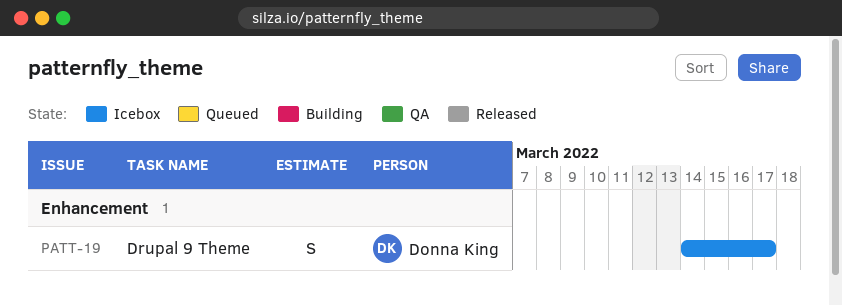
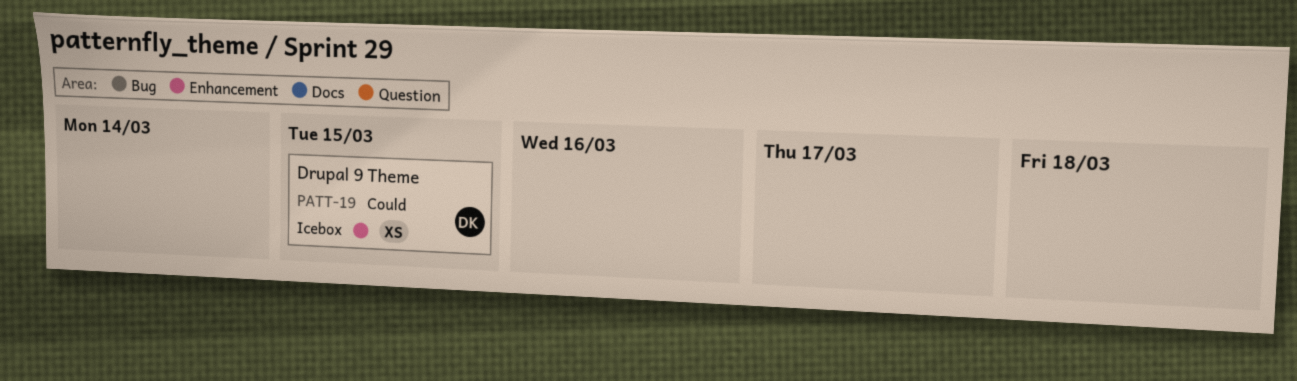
PATT-19, estimate: S -> XS
PATT-19, due: Mar 17 -> Mar 15

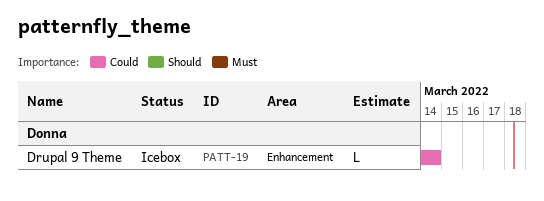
PATT-19, estimate: XS -> L
PATT-19, due: Mar 15 -> Mar 14

